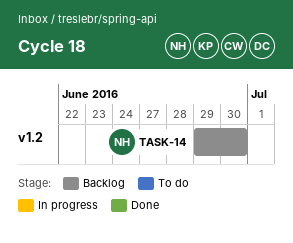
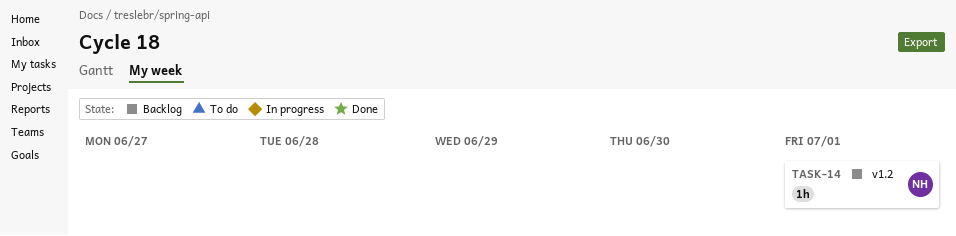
TASK-14, due: Jun 30 -> Jul 1

